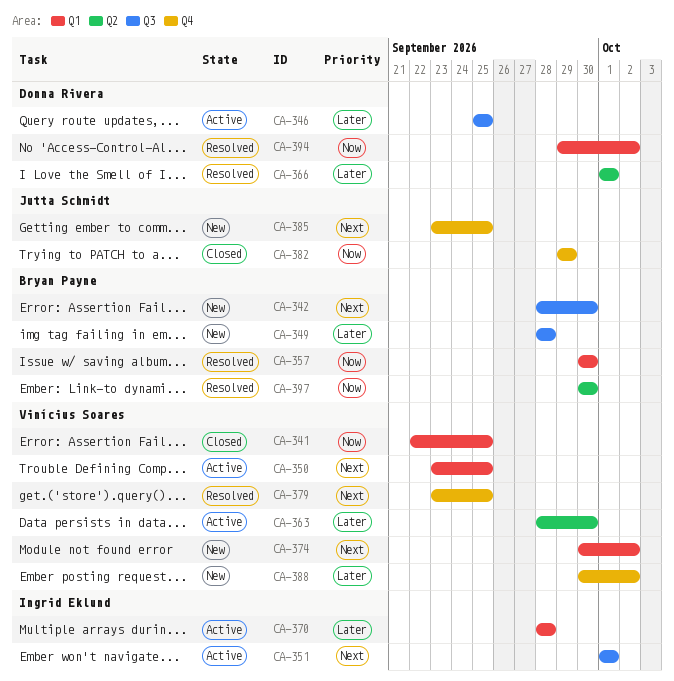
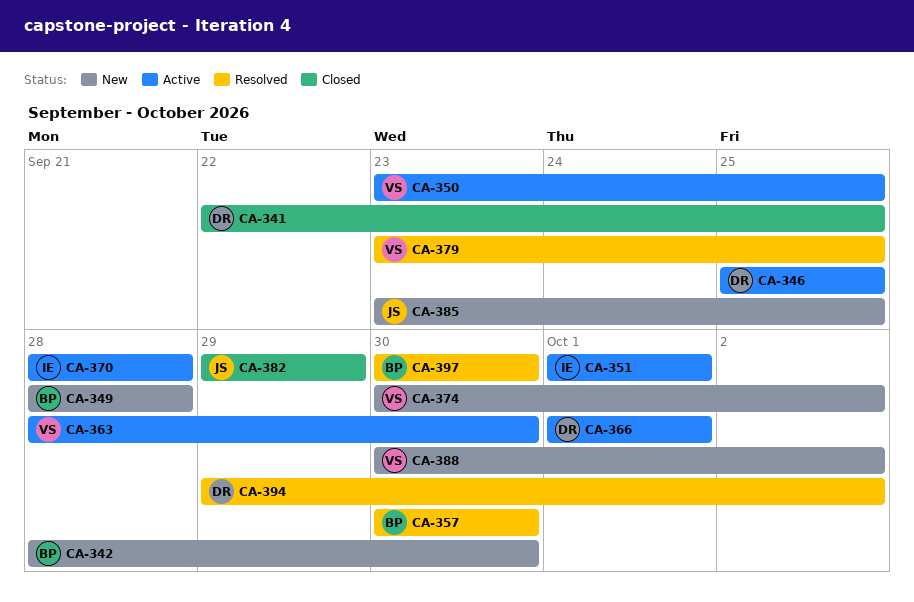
CA-341, owner: Vinícius Soares -> Donna Rivera
CA-366, status: Resolved -> Active

